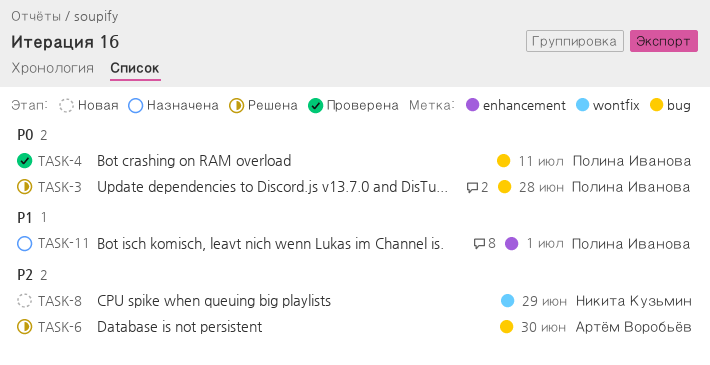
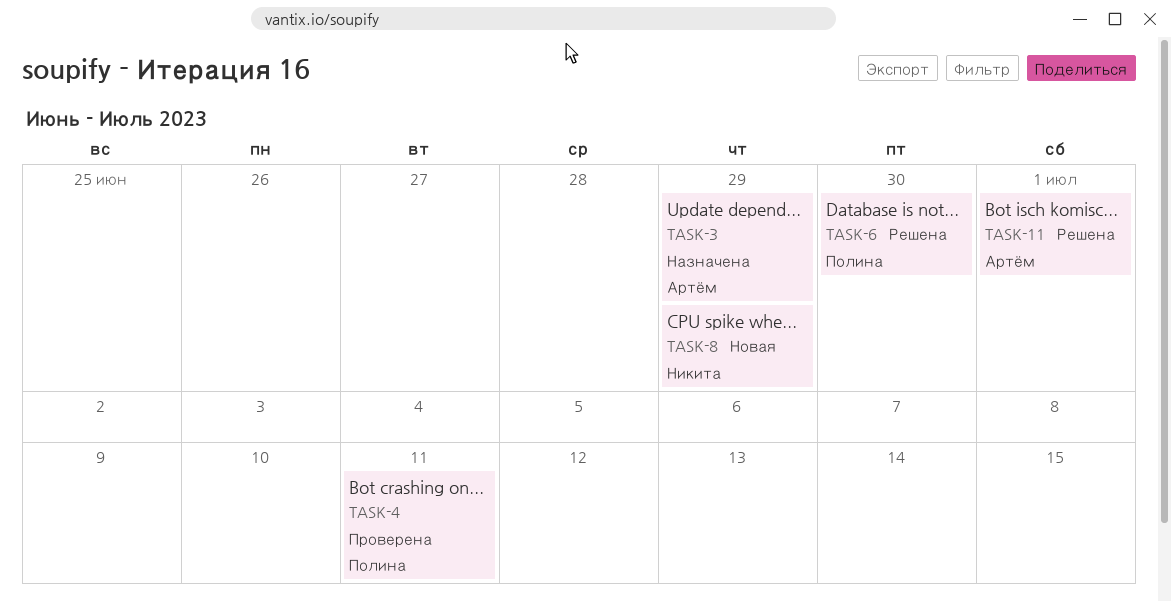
TASK-3, status: Решена -> Назначена
TASK-3, owner: Полина Иванова -> Артём Воробьёв
TASK-3, due: Jun 28 -> Jun 29
TASK-6, owner: Артём Воробьёв -> Полина Иванова
TASK-11, status: Назначена -> Решена
TASK-11, owner: Полина Иванова -> Артём Воробьёв

